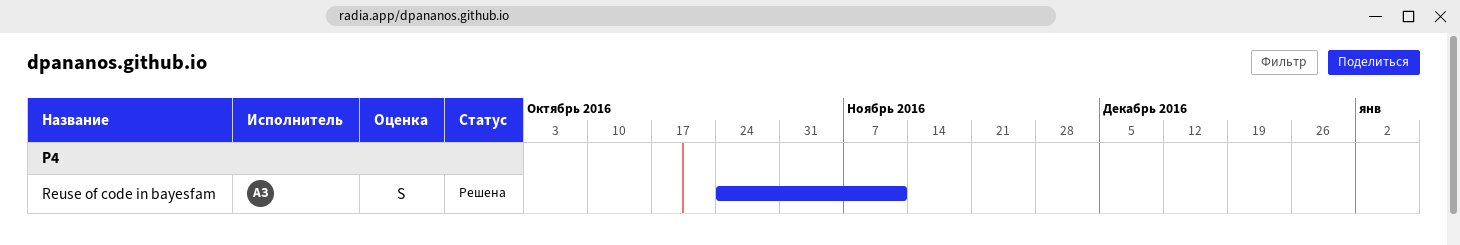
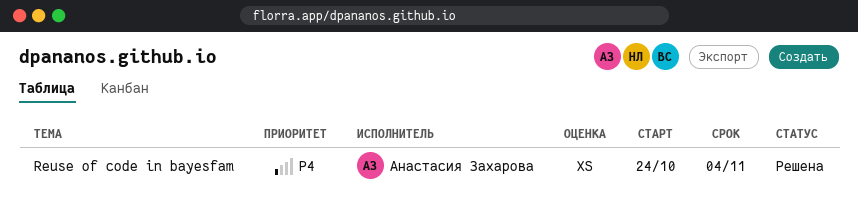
Reuse of code in bayesfam, estimate: S -> XS
Reuse of code in bayesfam, due: Nov 11 -> Nov 4

